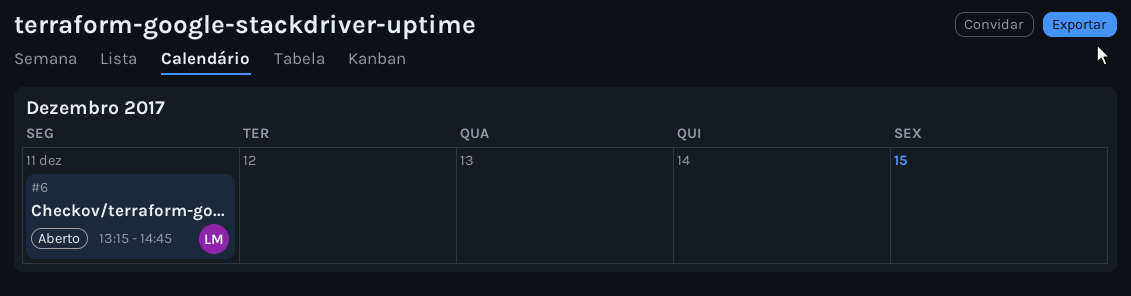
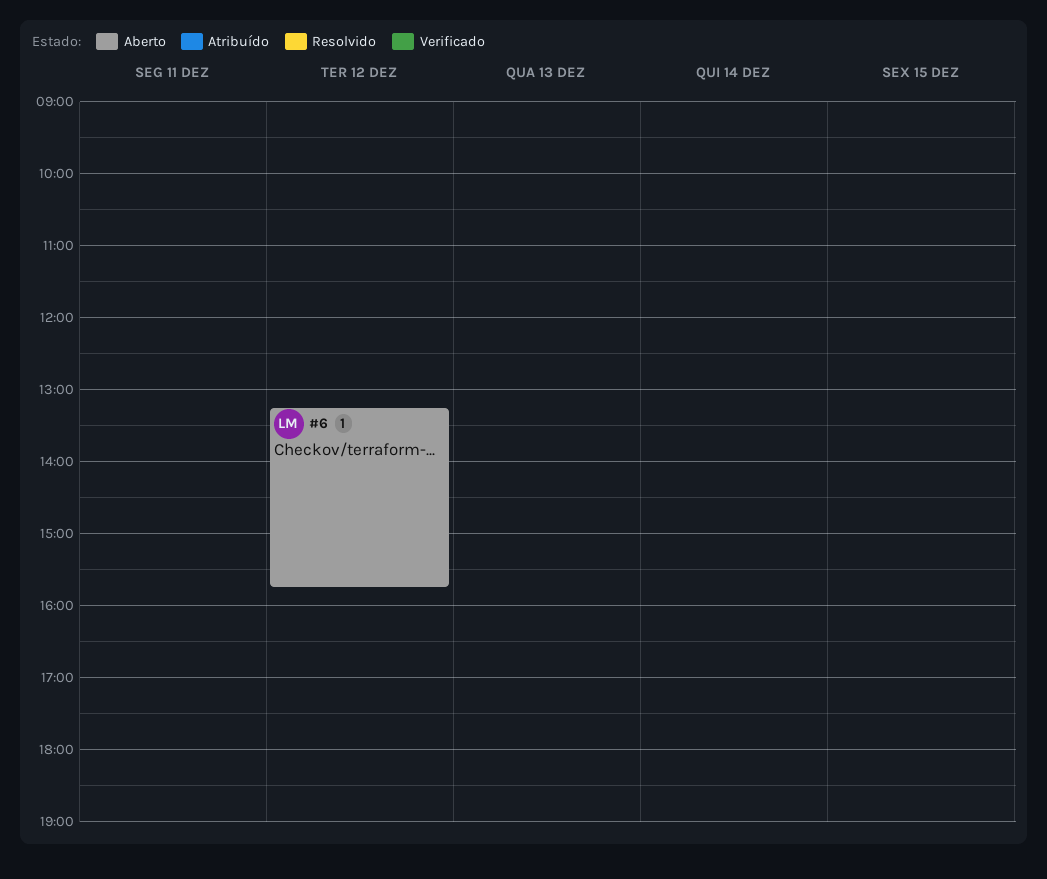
#6, day: Dec 11 -> Dec 12
#6, ends: 14:45 -> 15:45

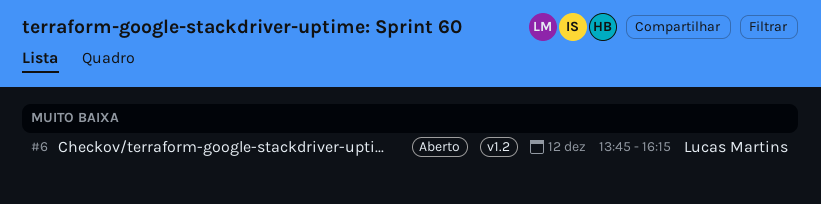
#6, begins: 13:15 -> 13:45
#6, ends: 15:45 -> 16:15

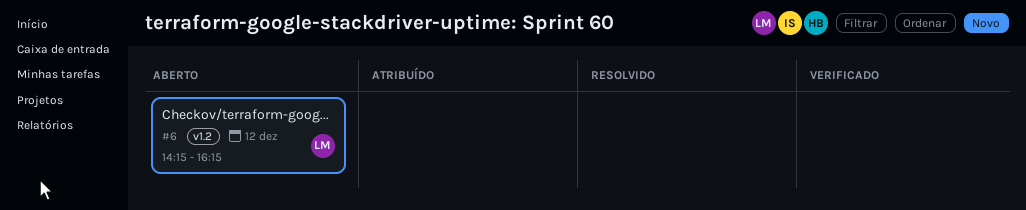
#6, begins: 13:45 -> 14:15

